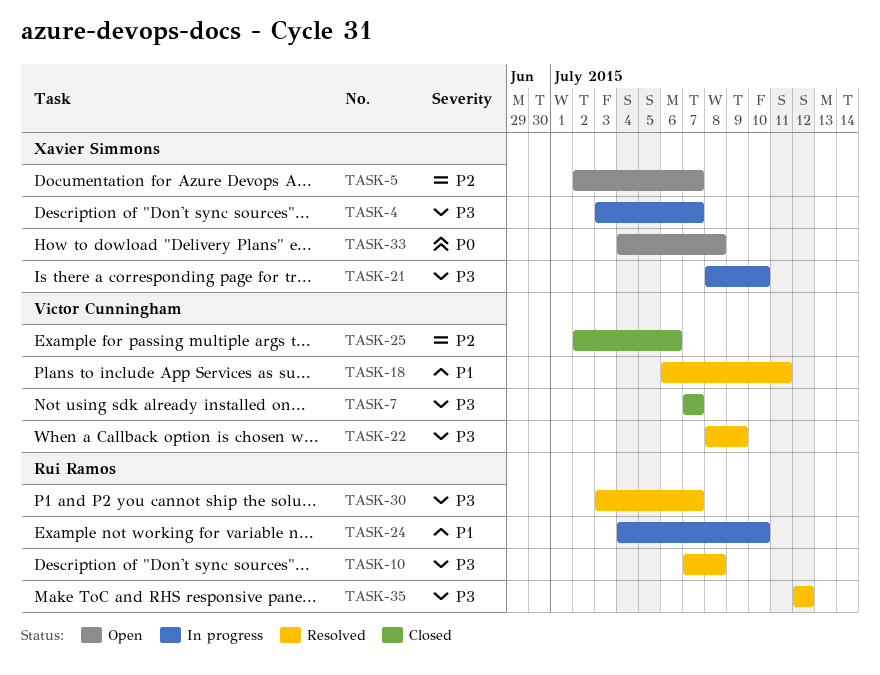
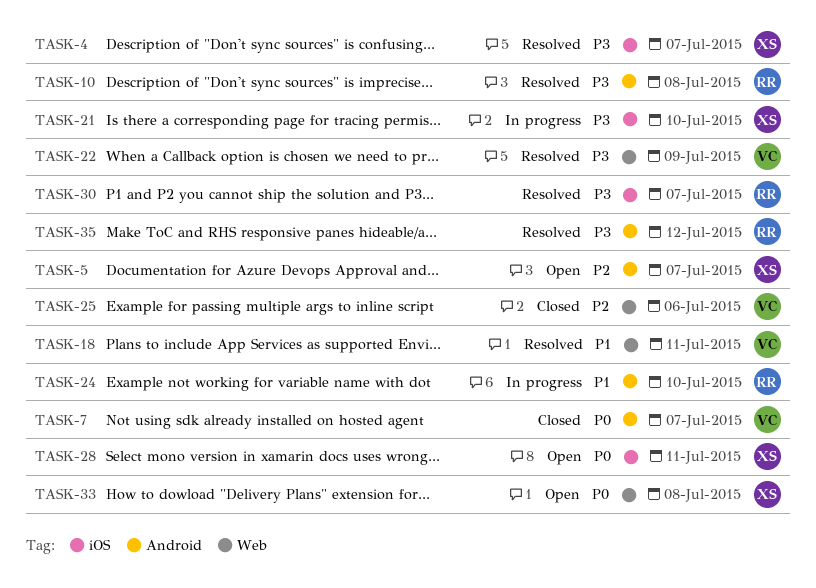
TASK-4, status: In progress -> Resolved
TASK-7, priority: P3 -> P0
TASK-28: none -> present

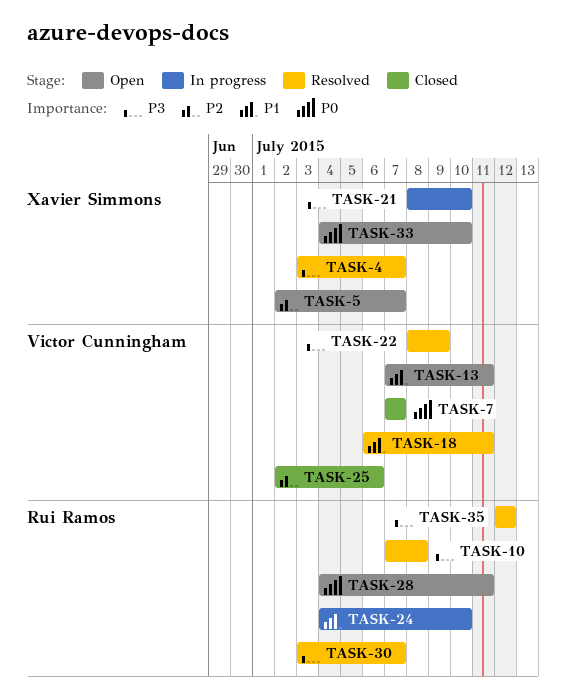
TASK-13: none -> present
TASK-28, owner: Xavier Simmons -> Rui Ramos
TASK-33, due: Jul 8 -> Jul 10

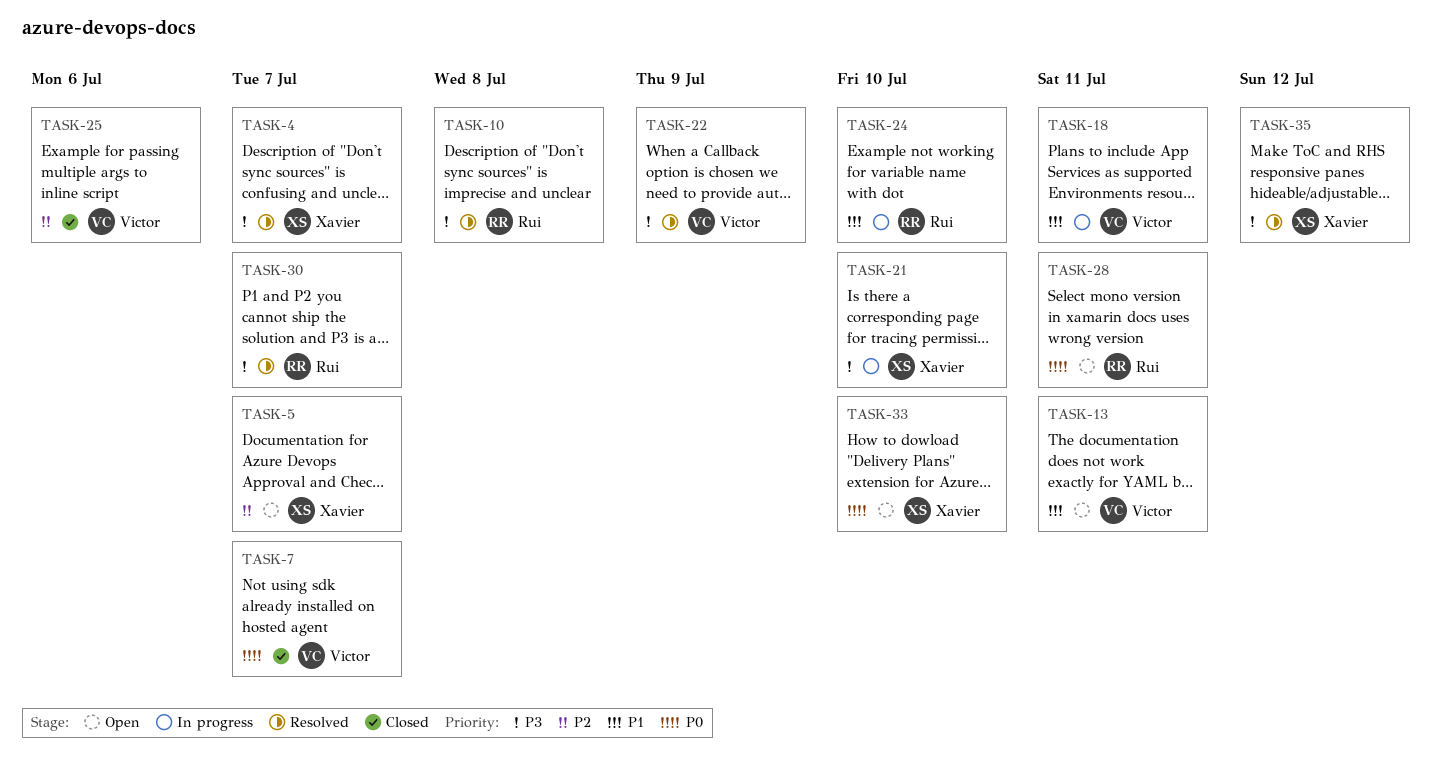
TASK-18, status: Resolved -> In progress
TASK-35, owner: Rui Ramos -> Xavier Simmons

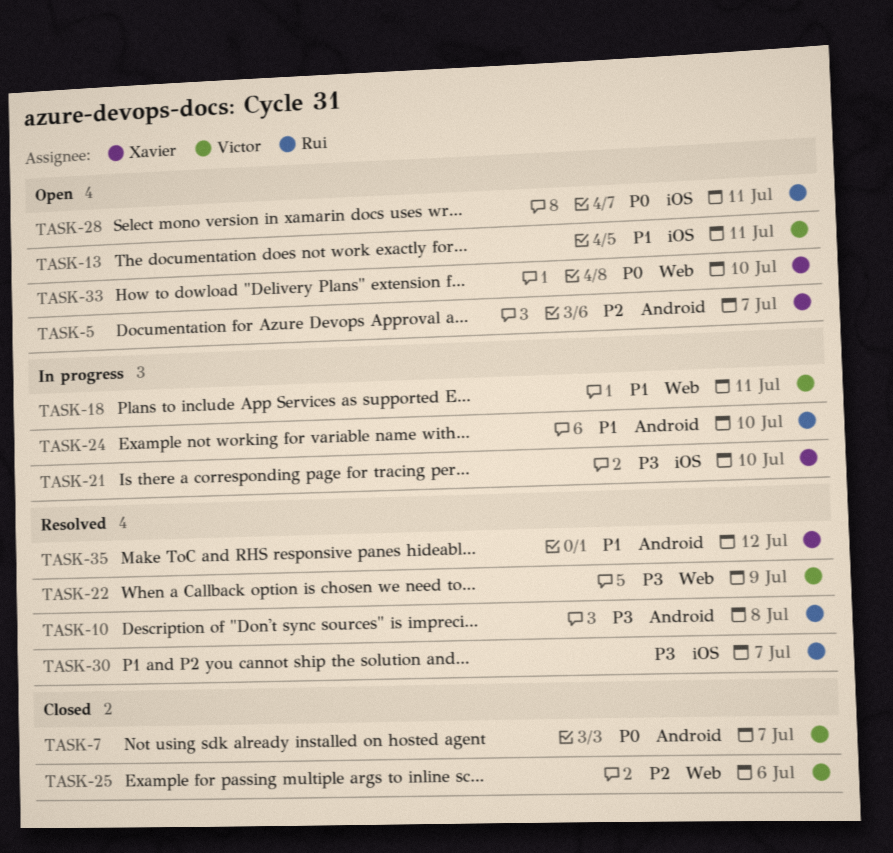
TASK-4: present -> none
TASK-35, priority: P3 -> P1

